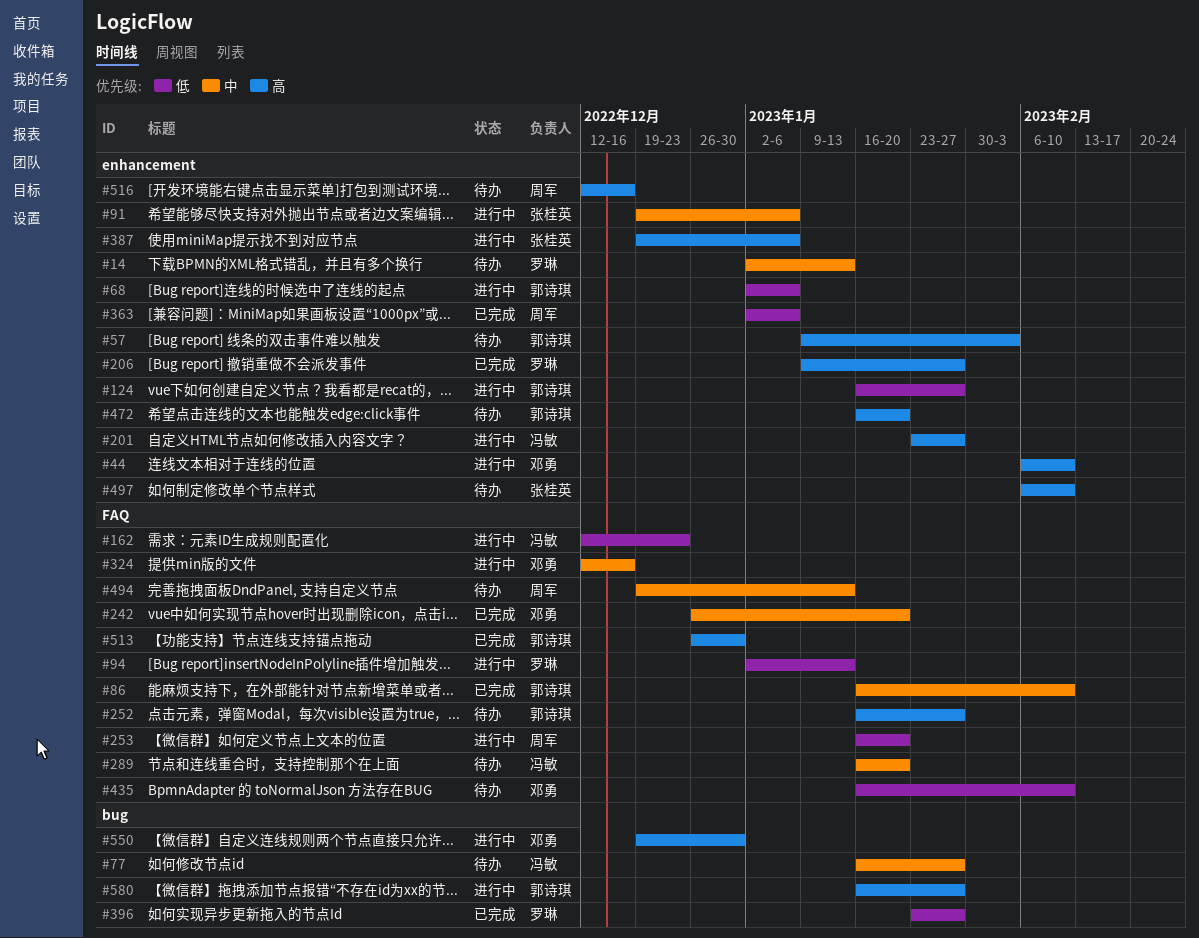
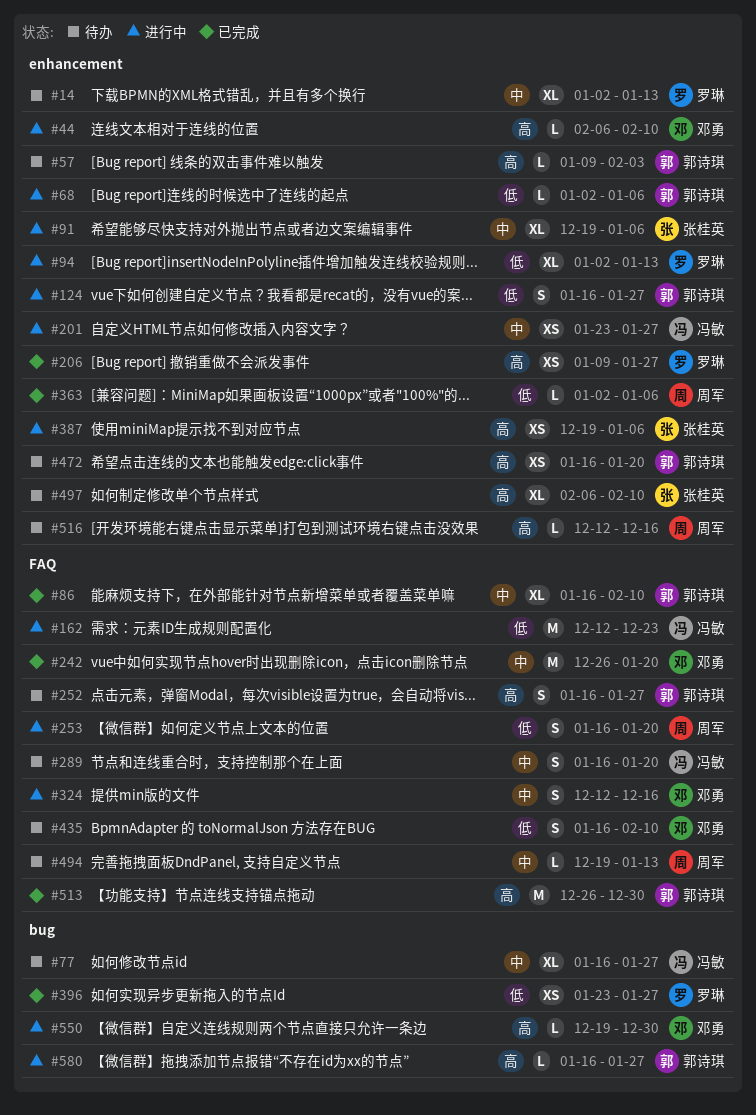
#94, label: FAQ -> enhancement
#201, priority: 高 -> 中

